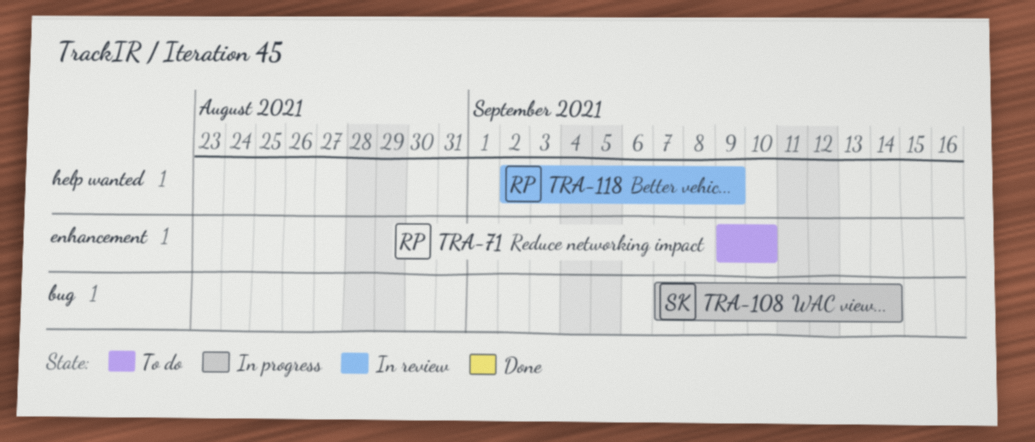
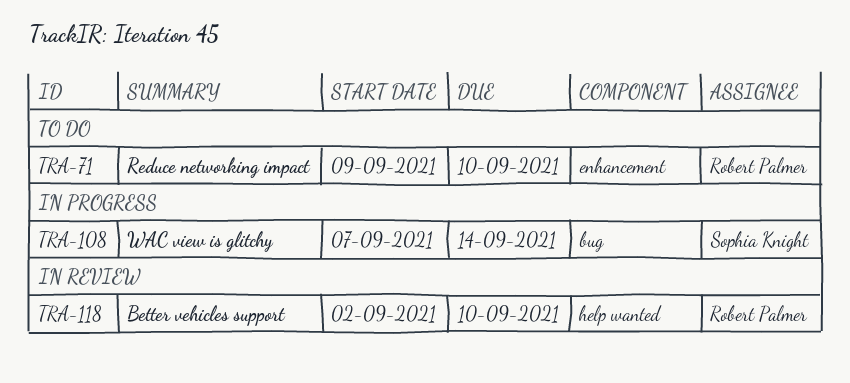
TRA-118, due: Sep 9 -> Sep 10

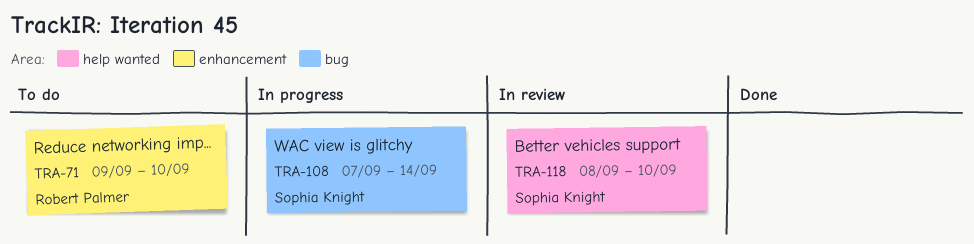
TRA-118, owner: Robert Palmer -> Sophia Knight
TRA-118, start: Sep 2 -> Sep 8

